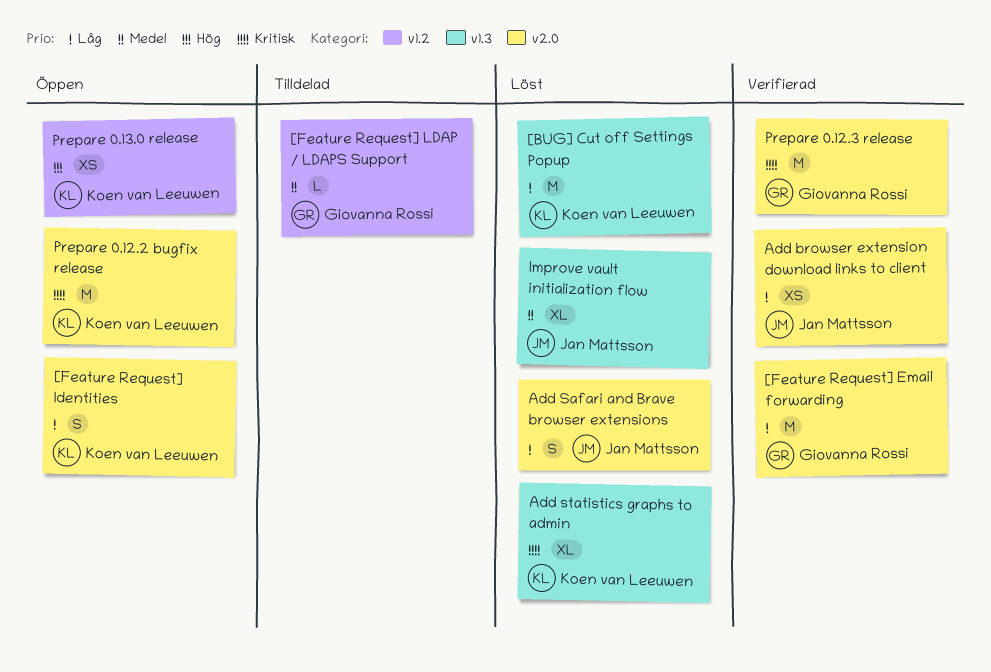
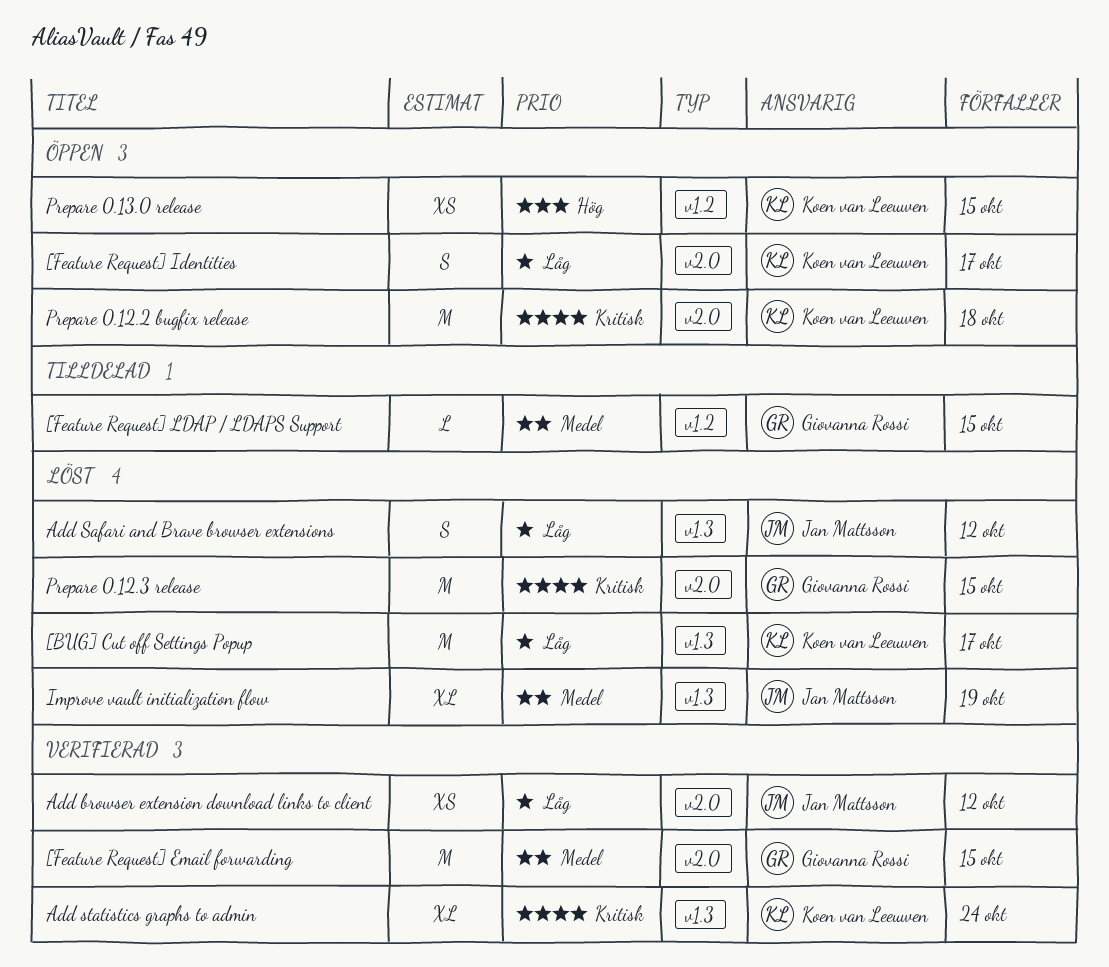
[Feature Request] Email forwarding, priority: Låg -> Medel
Add Safari and Brave browser extensions, label: v2.0 -> v1.3
Add statistics graphs to admin, status: Löst -> Verifierad
Prepare 0.12.3 release, status: Verifierad -> Löst

